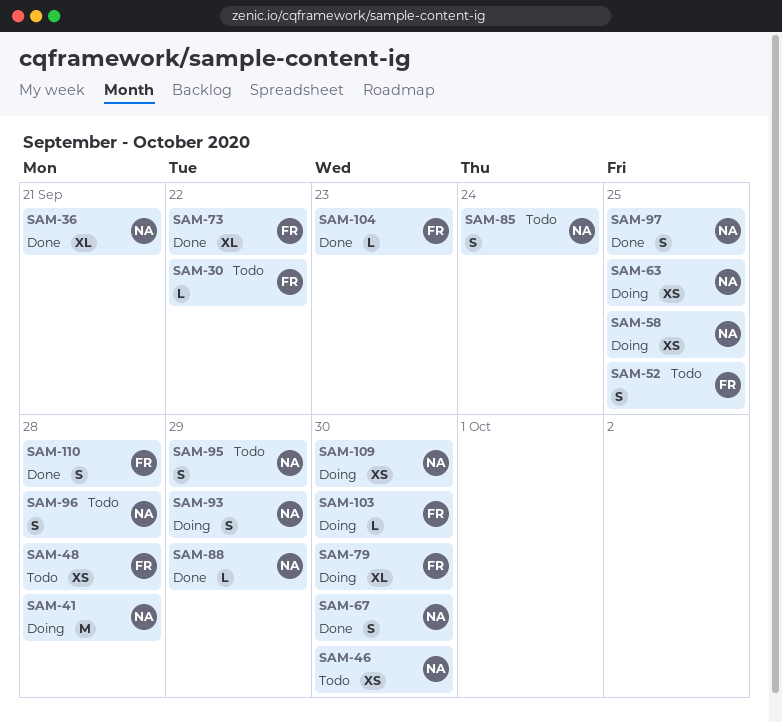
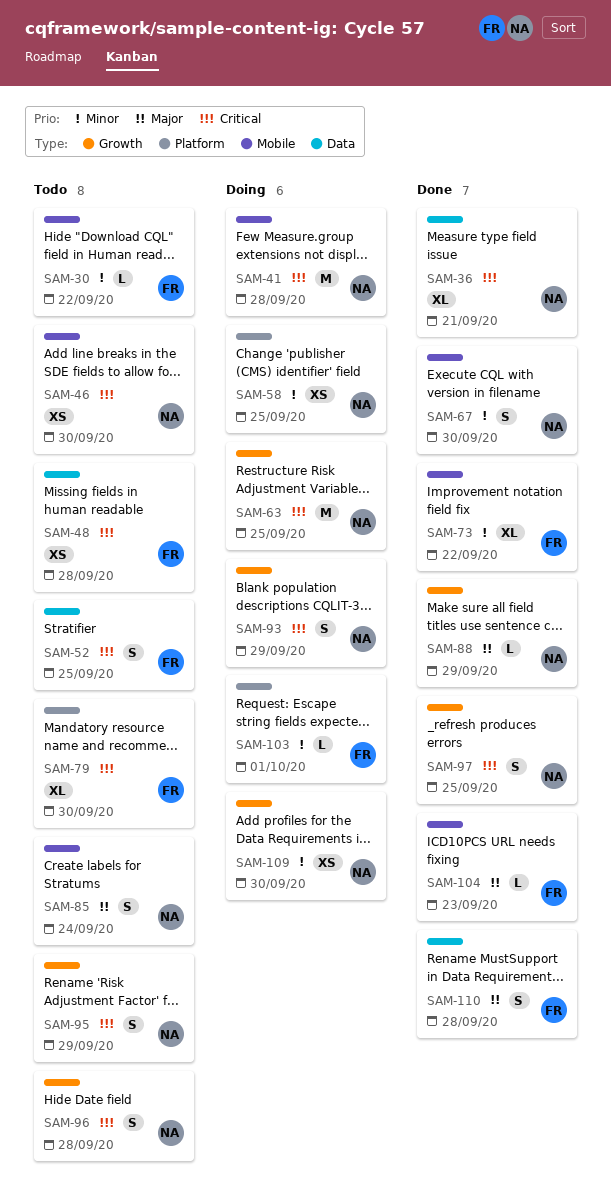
SAM-63, estimate: XS -> M
SAM-79, status: Doing -> Todo
SAM-103, due: Sep 30 -> Oct 1

